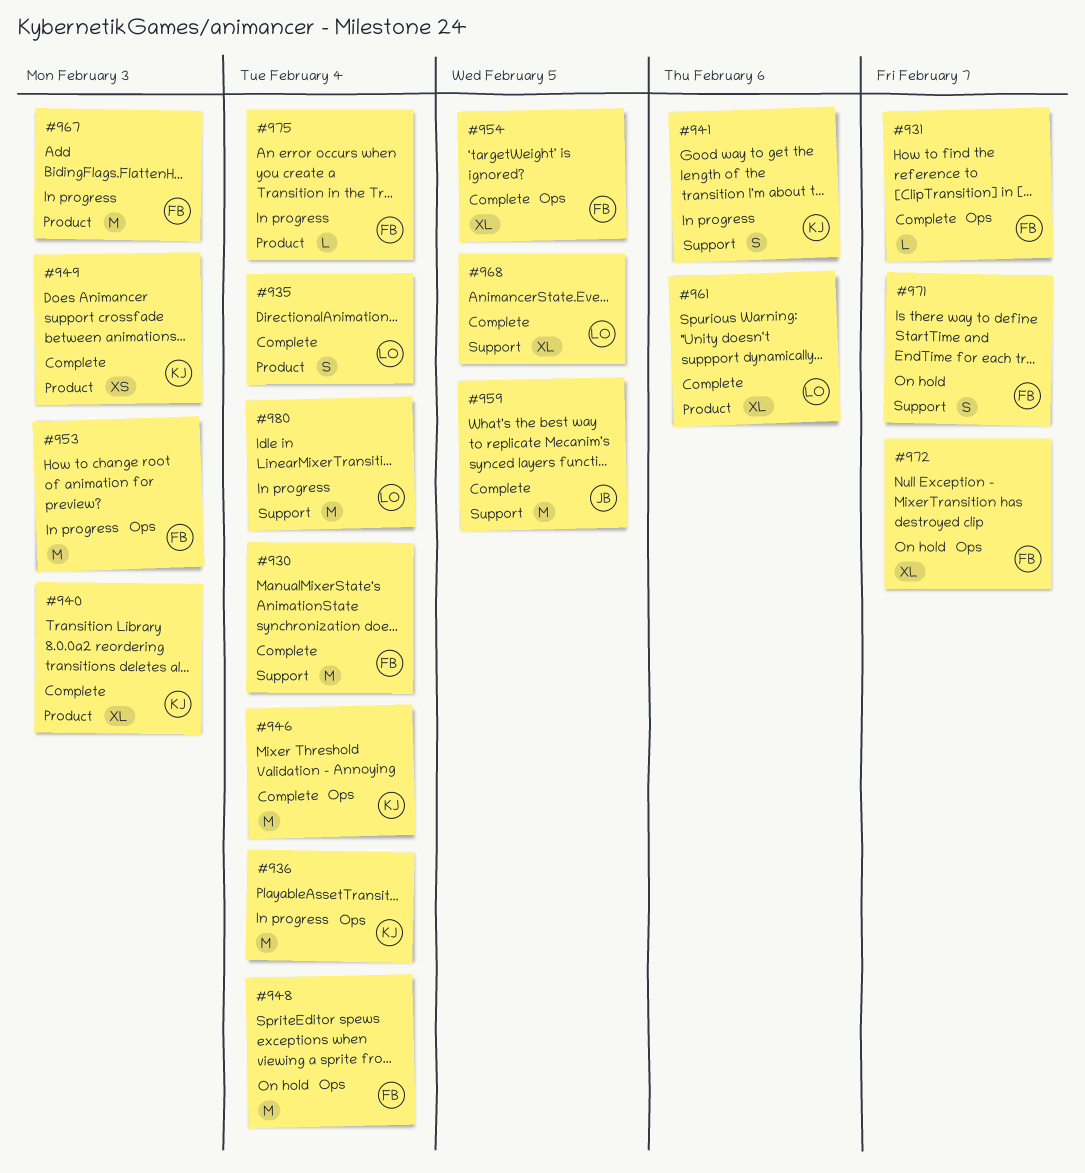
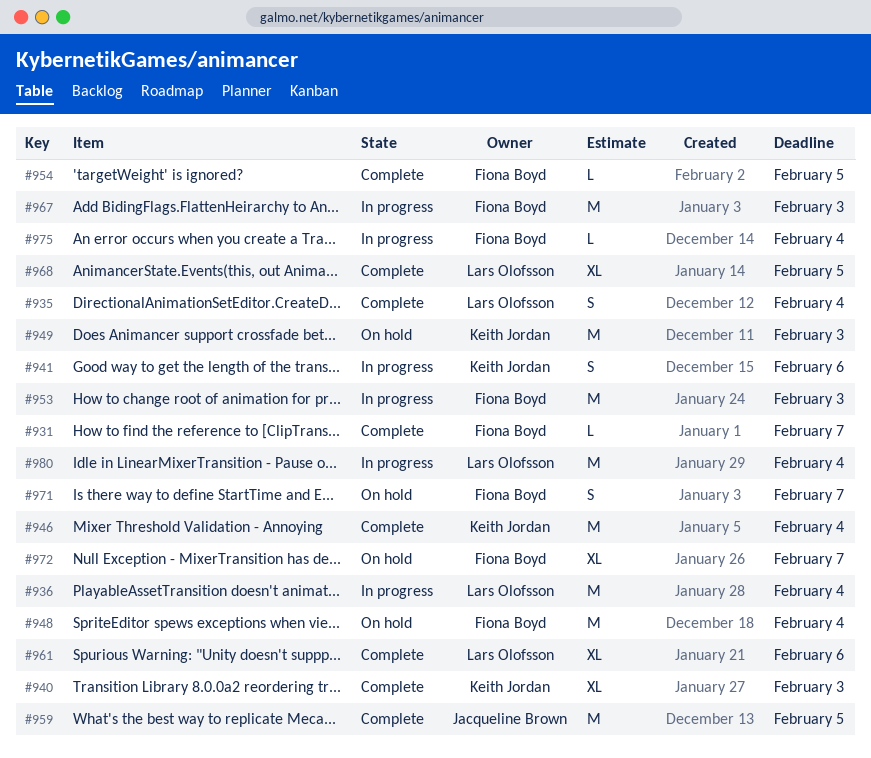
#930: present -> none
#936, owner: Keith Jordan -> Lars Olofsson
#949, status: Complete -> On hold
#949, estimate: XS -> M
#954, estimate: XL -> L

